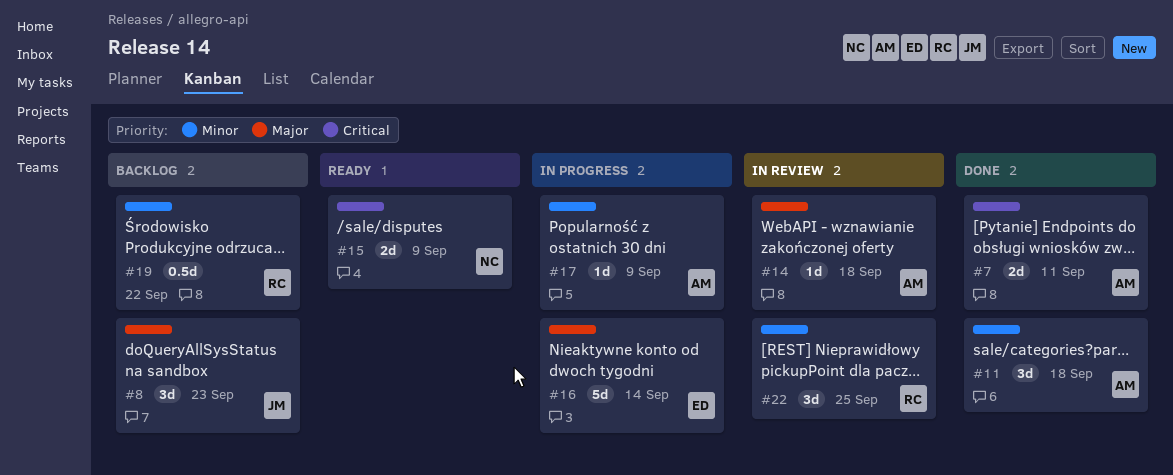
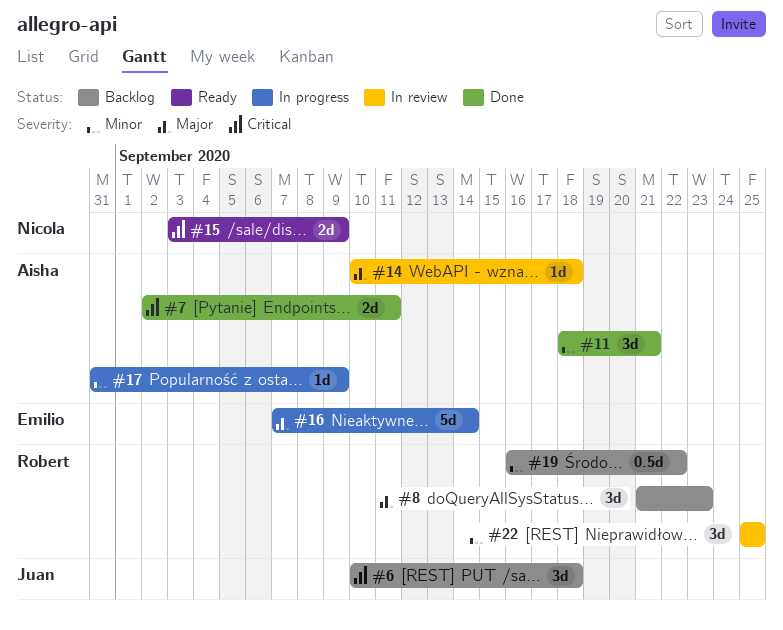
#6: none -> present
#8, owner: Juan -> Robert
#11, due: Sep 18 -> Sep 21

